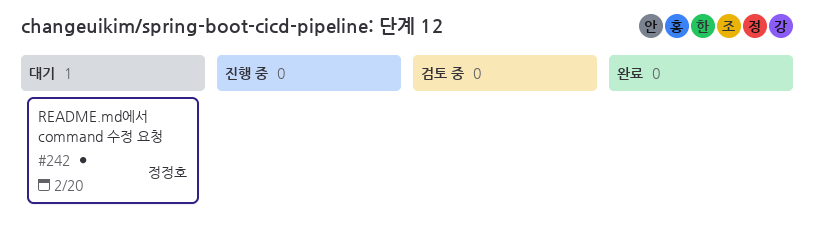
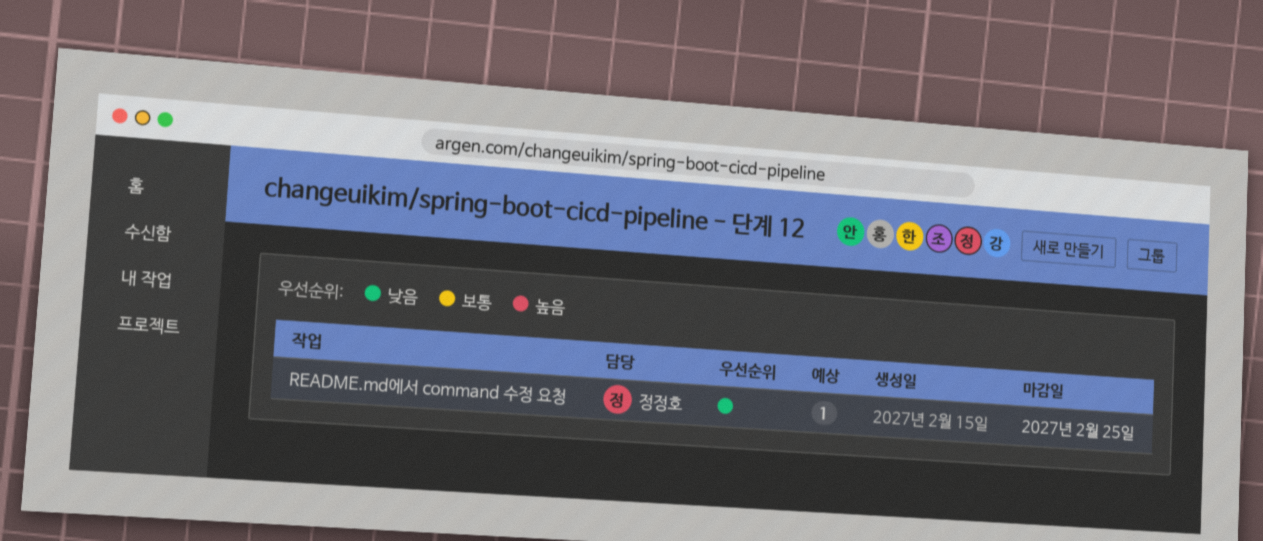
README.md에서 command 수정 요청, due: Feb 20 -> Feb 25

